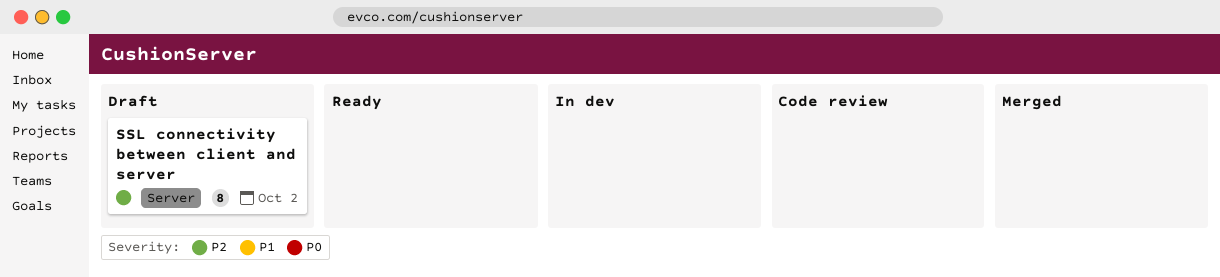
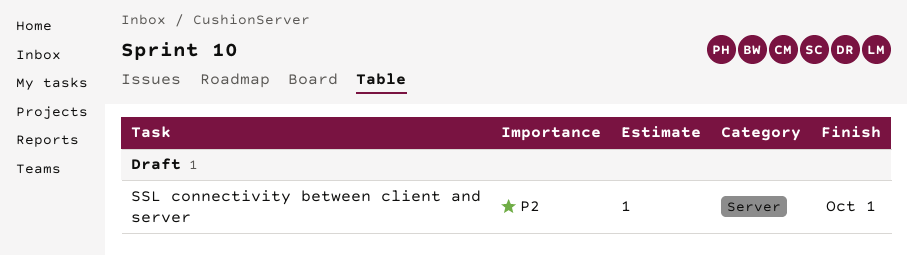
SSL connectivity between client and server, estimate: 8 -> 1
SSL connectivity between client and server, due: Oct 2 -> Oct 1

